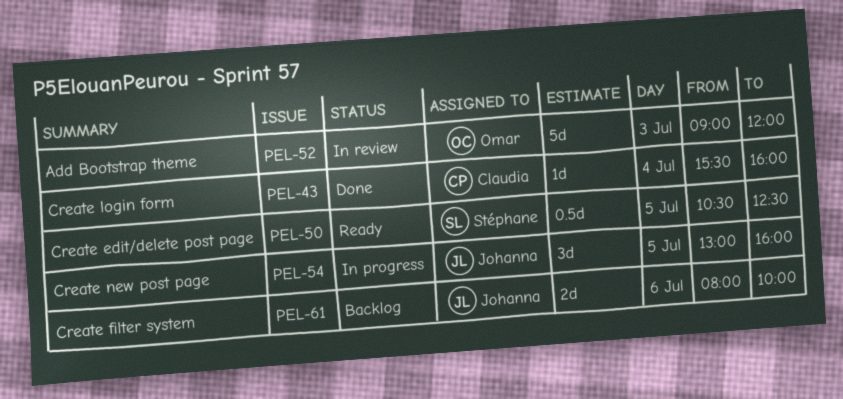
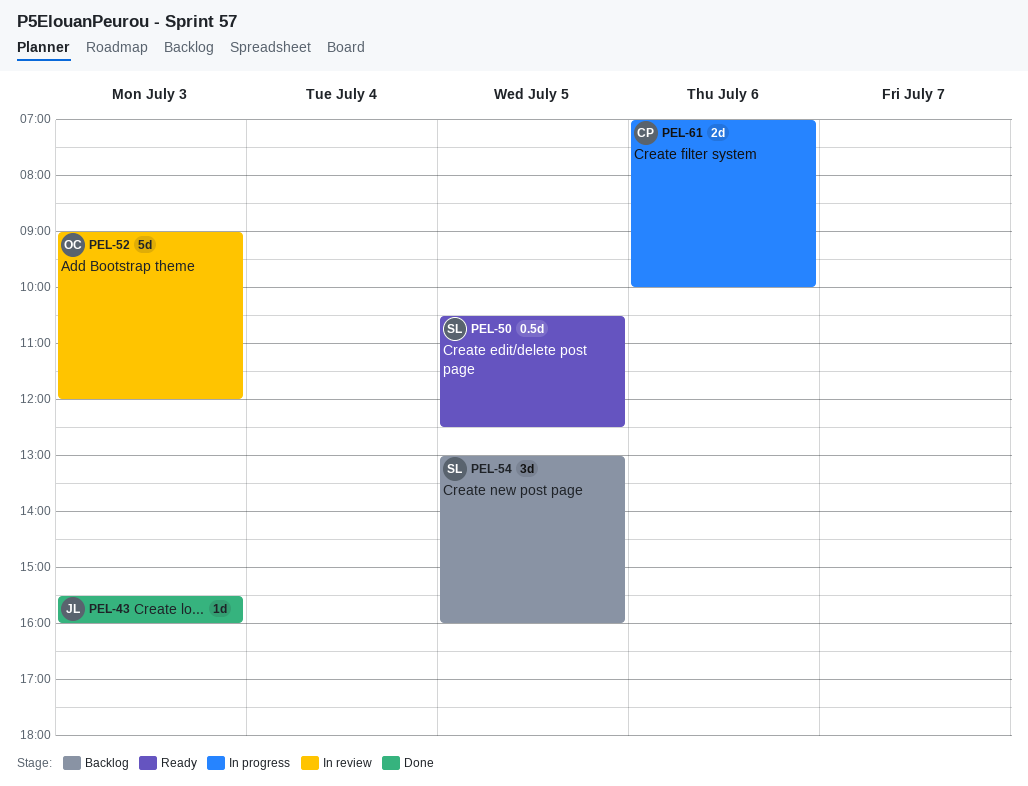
PEL-43, owner: Claudia -> Johanna
PEL-43, day: Jul 4 -> Jul 3
PEL-54, status: In progress -> Backlog
PEL-54, owner: Johanna -> Stéphane
PEL-61, status: Backlog -> In progress
PEL-61, owner: Johanna -> Claudia
PEL-61, begins: 08:00 -> 07:00

